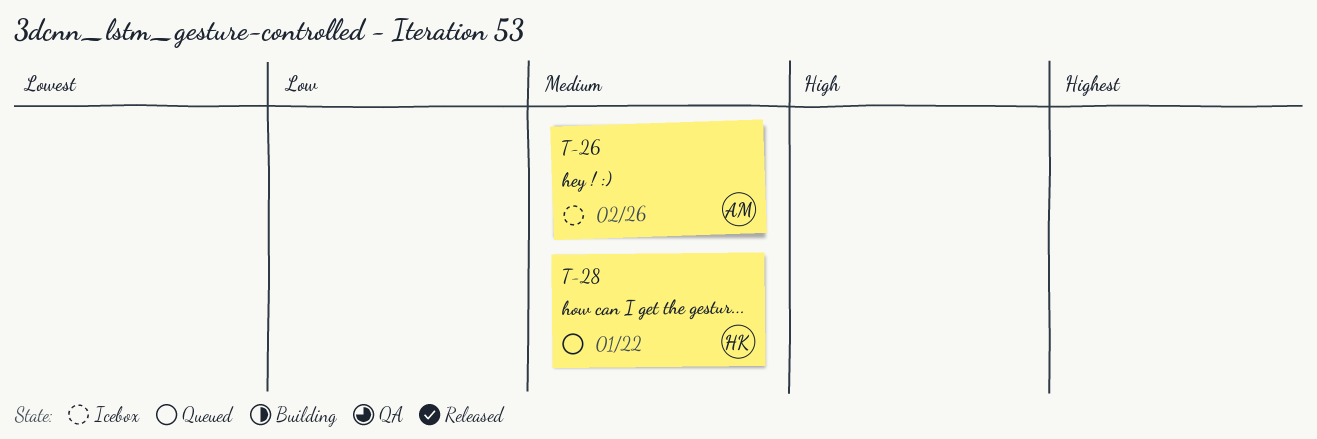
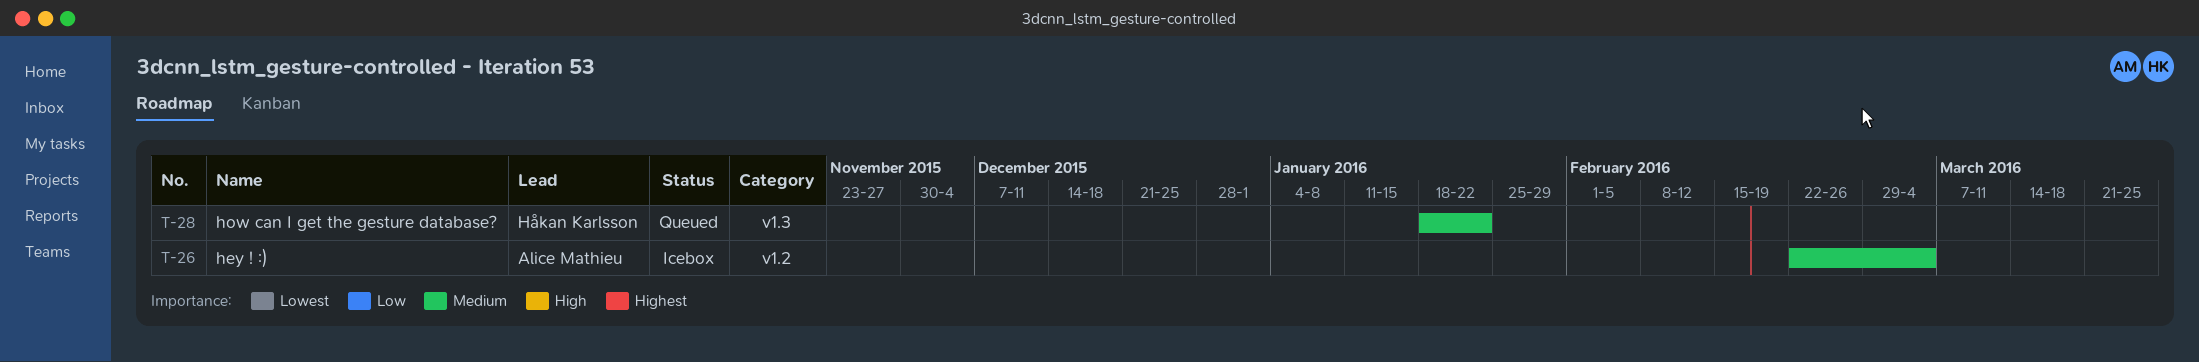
T-26, due: Feb 26 -> Mar 4

